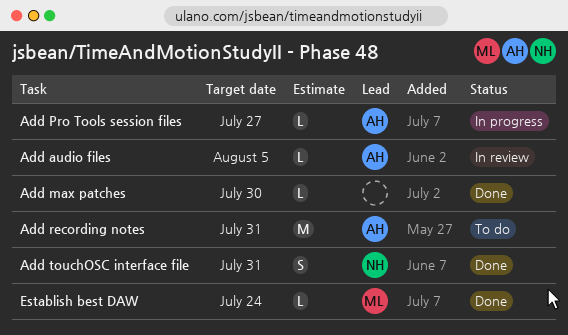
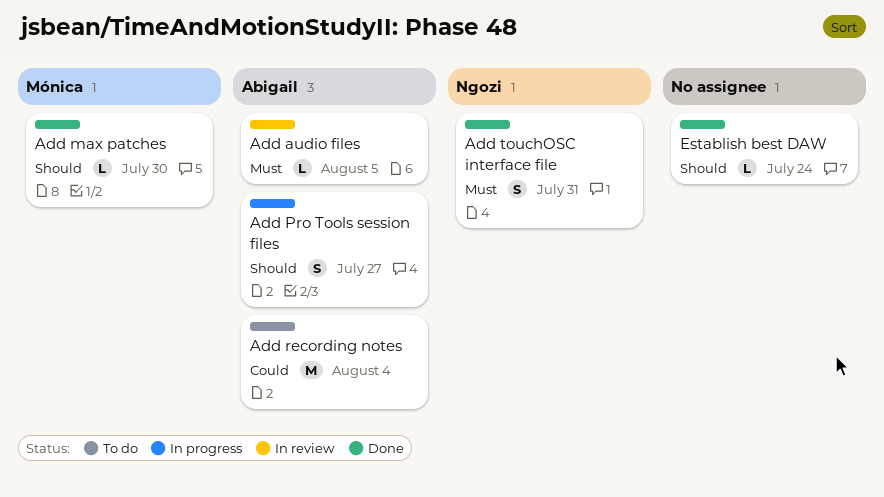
Add max patches, owner: none -> Mónica
Add Pro Tools session files, estimate: L -> S
Add recording notes, due: Jul 31 -> Aug 4
Establish best DAW, owner: Mónica -> none

